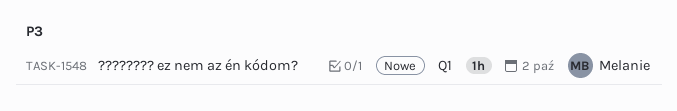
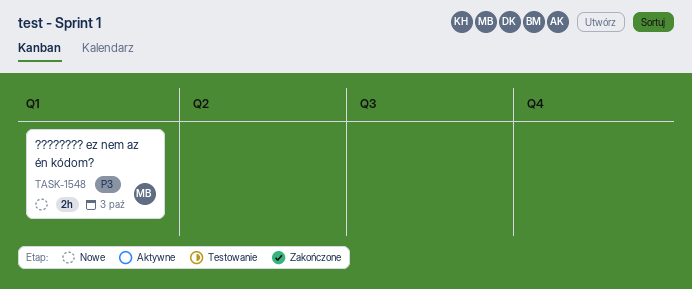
TASK-1548, estimate: 1h -> 2h
TASK-1548, due: Oct 2 -> Oct 3

